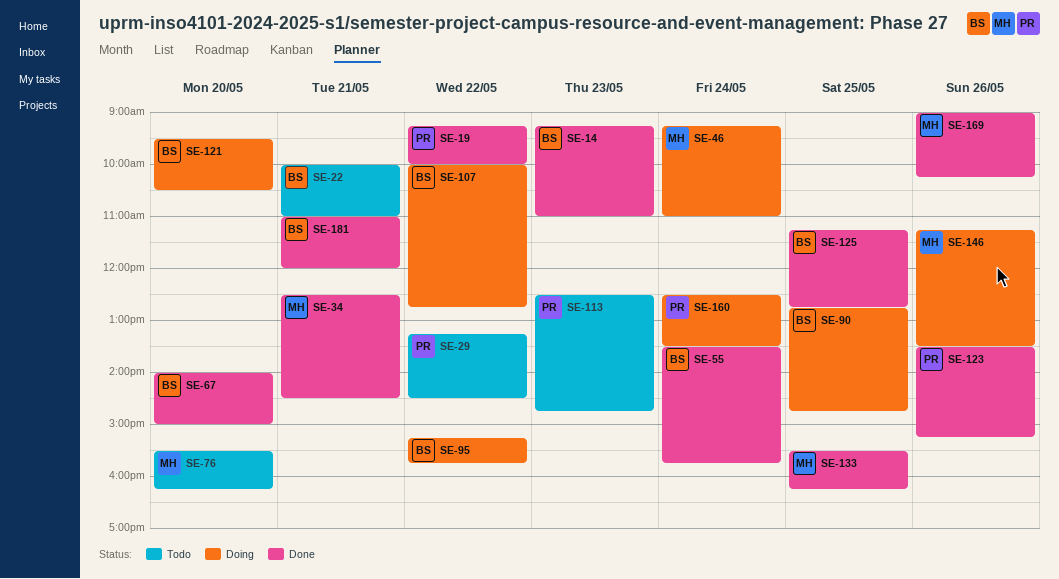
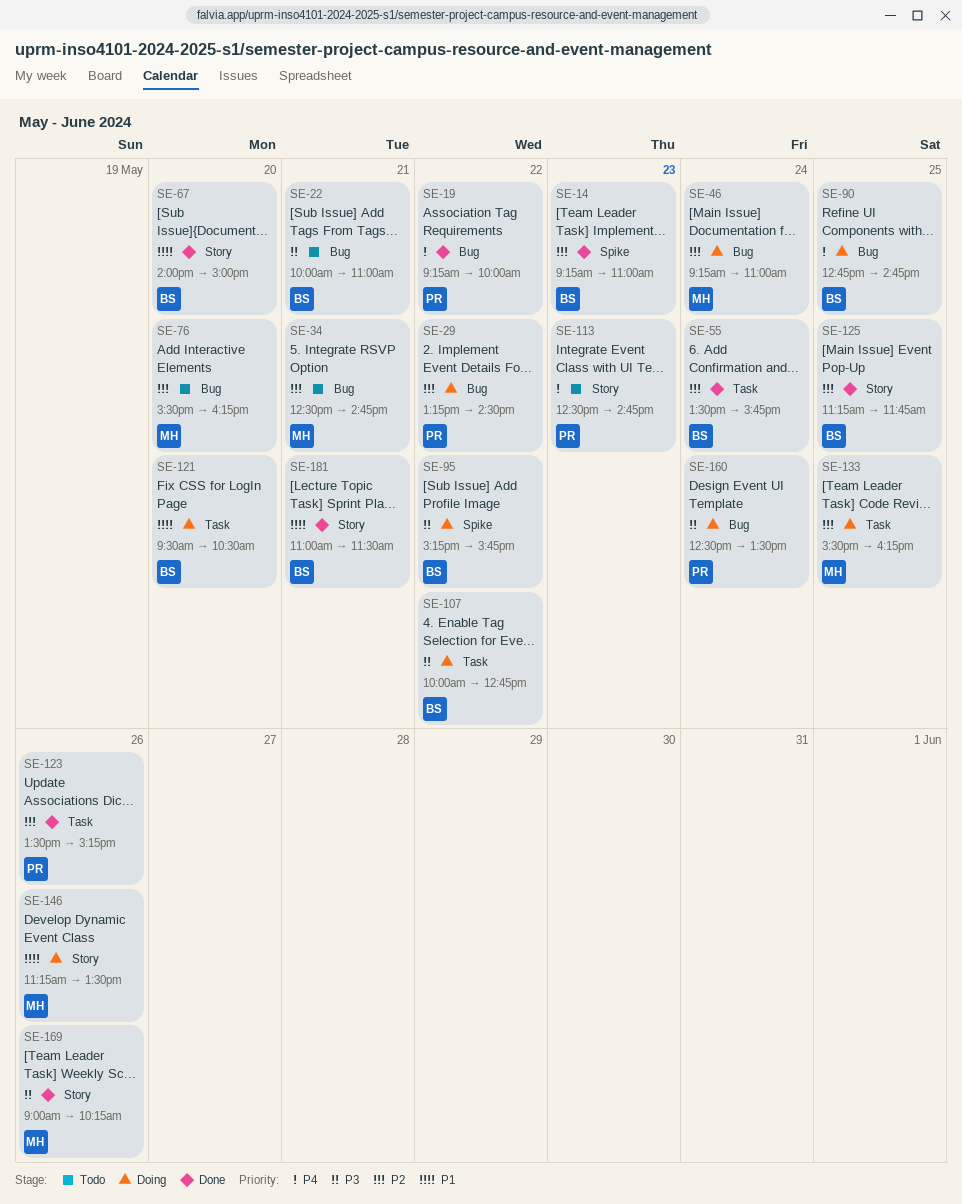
SE-29, status: Todo -> Doing
SE-34, status: Done -> Todo
SE-34, ends: 14:30 -> 14:45
SE-125, ends: 12:45 -> 11:45
SE-133, status: Done -> Doing
SE-181, ends: 12:00 -> 11:30

